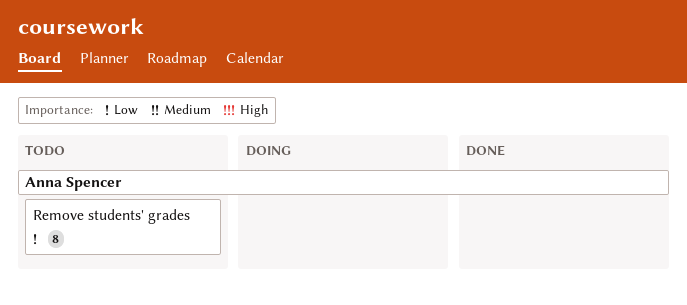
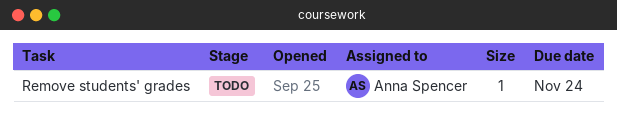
Remove students' grades, estimate: 8 -> 1

